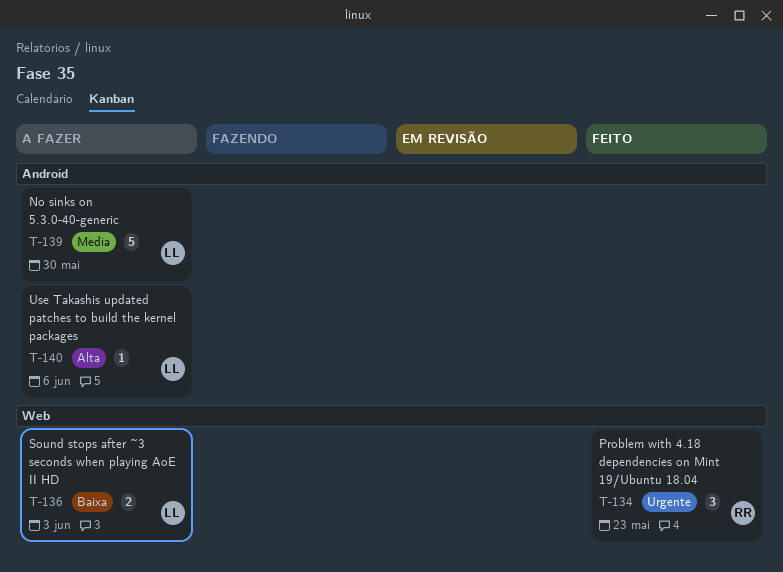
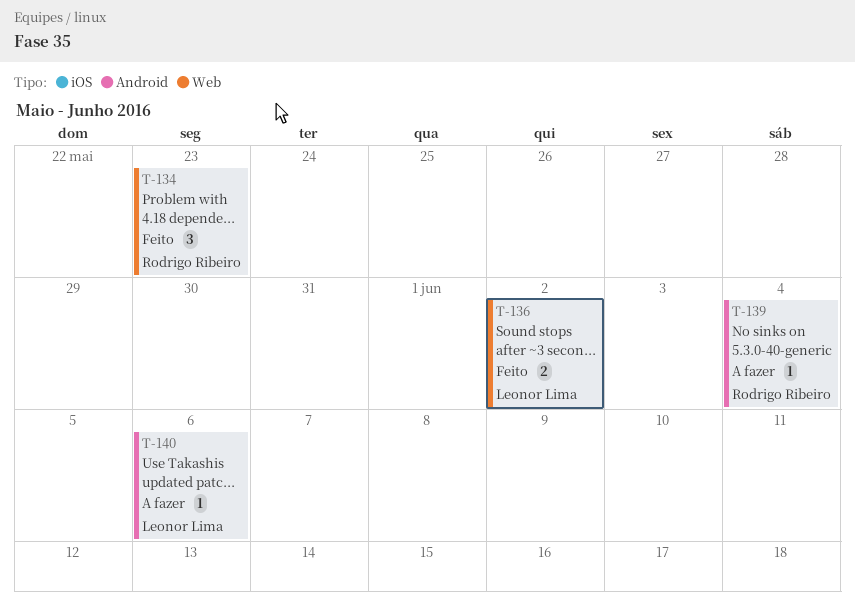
T-136, status: A fazer -> Feito
T-136, due: Jun 3 -> Jun 2
T-139, owner: Leonor Lima -> Rodrigo Ribeiro
T-139, estimate: 5 -> 1
T-139, due: May 30 -> Jun 4

